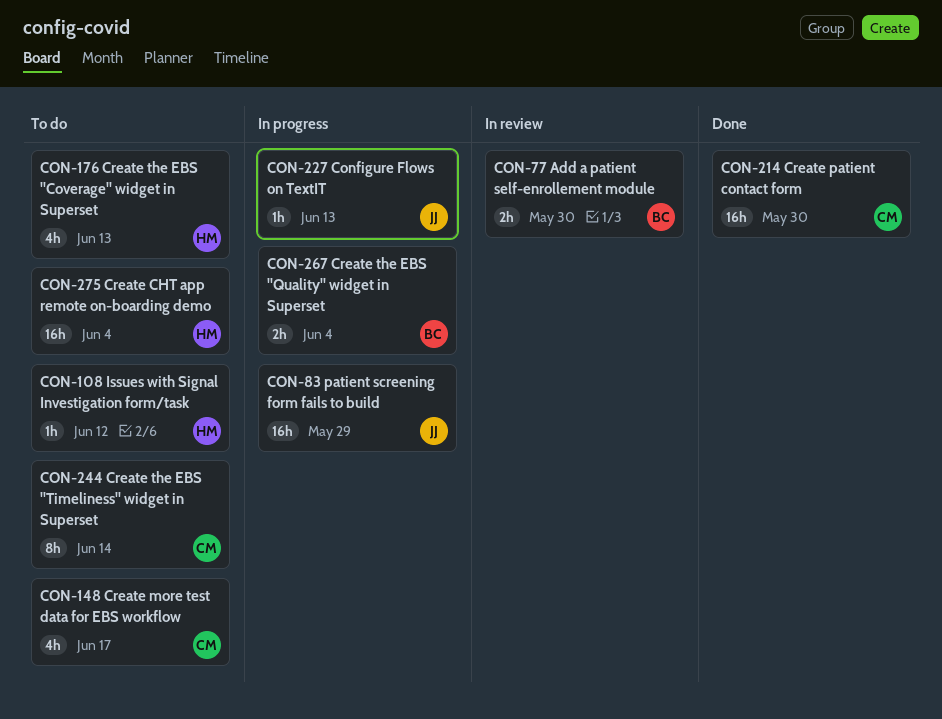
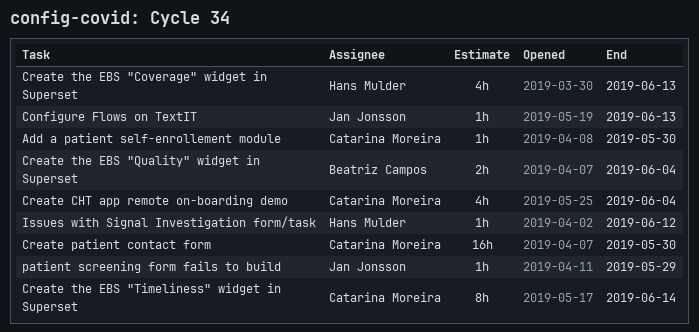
Add a patient self-enrollement module, owner: Beatriz Campos -> Catarina Moreira
Add a patient self-enrollement module, estimate: 2h -> 1h
Create CHT app remote on-boarding demo, owner: Hans Mulder -> Catarina Moreira
Create CHT app remote on-boarding demo, estimate: 16h -> 4h
Create more test data for EBS workflow: present -> none
patient screening form fails to build, estimate: 16h -> 1h

